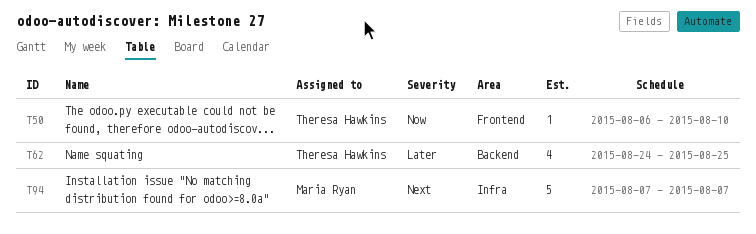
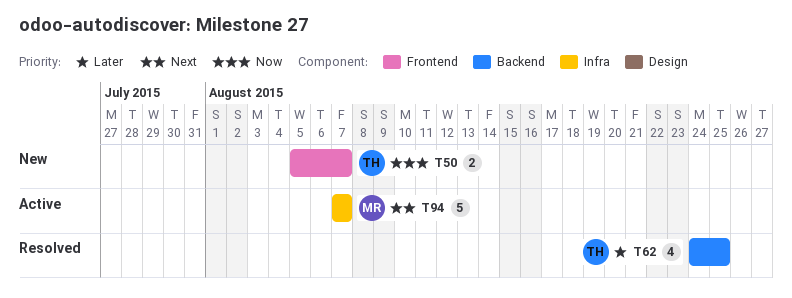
T50, estimate: 1 -> 2
T50, start: Aug 6 -> Aug 5
T50, due: Aug 10 -> Aug 7

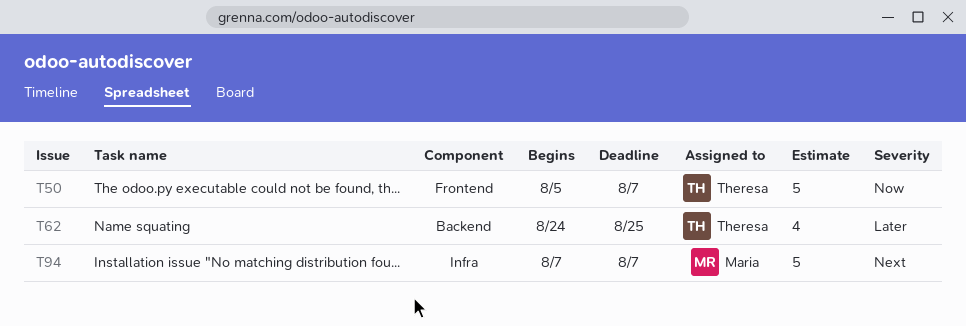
T50, estimate: 2 -> 5

